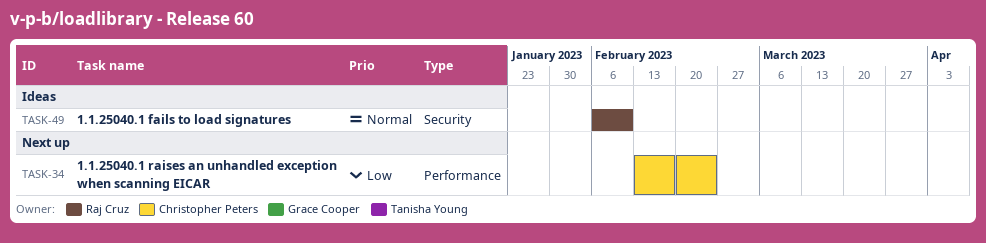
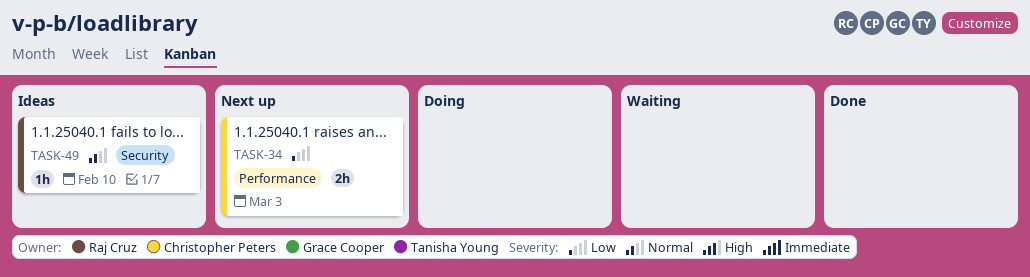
TASK-34, due: Feb 24 -> Mar 3

